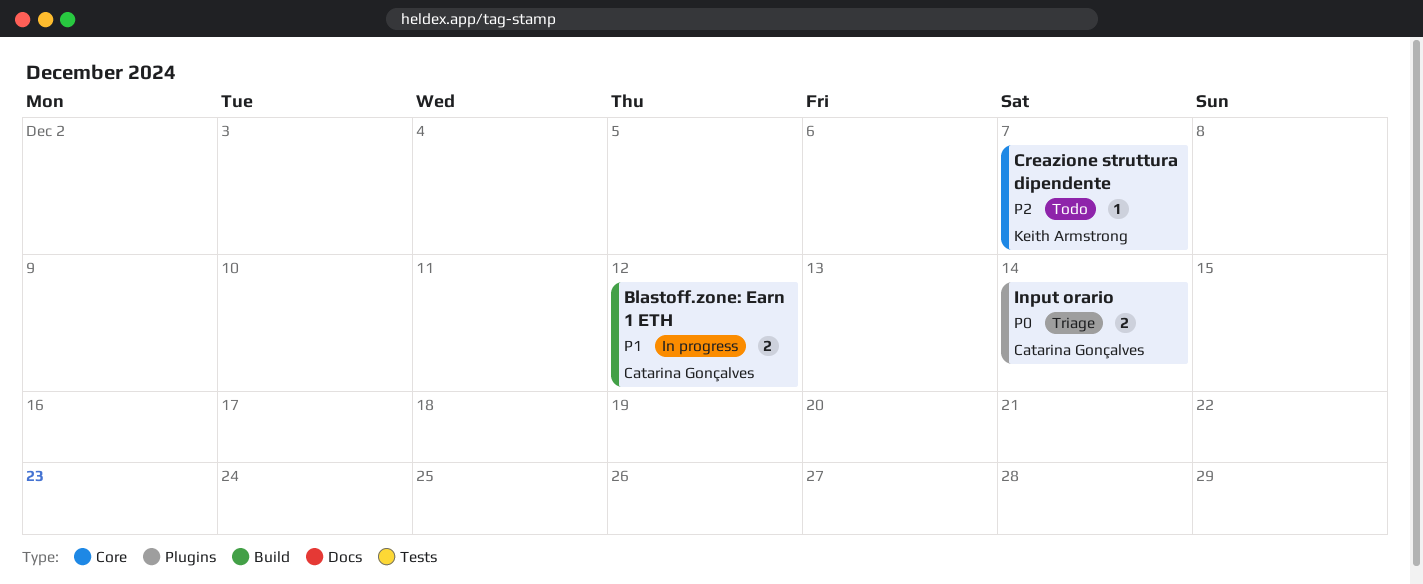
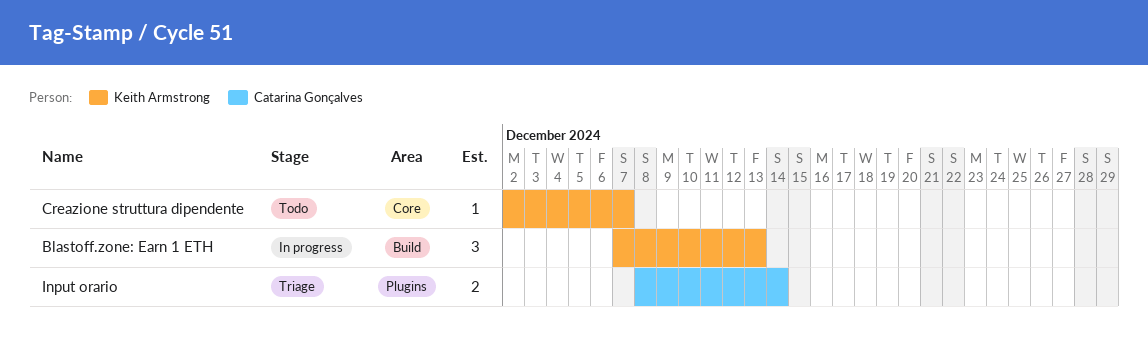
Blastoff.zone: Earn 1 ETH, owner: Catarina Gonçalves -> Keith Armstrong
Blastoff.zone: Earn 1 ETH, estimate: 2 -> 3
Blastoff.zone: Earn 1 ETH, due: Dec 12 -> Dec 13

